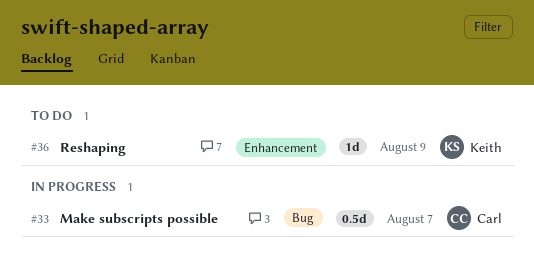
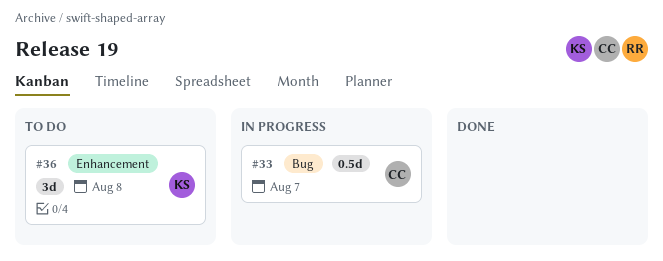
#36, estimate: 1d -> 3d
#36, due: Aug 9 -> Aug 8

